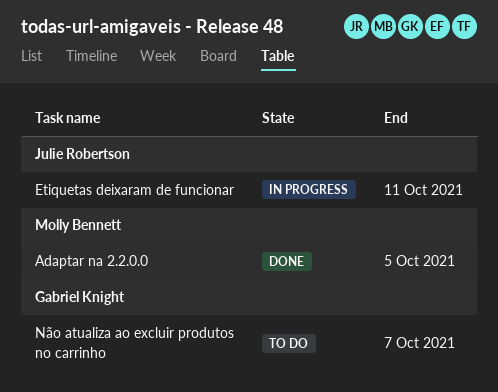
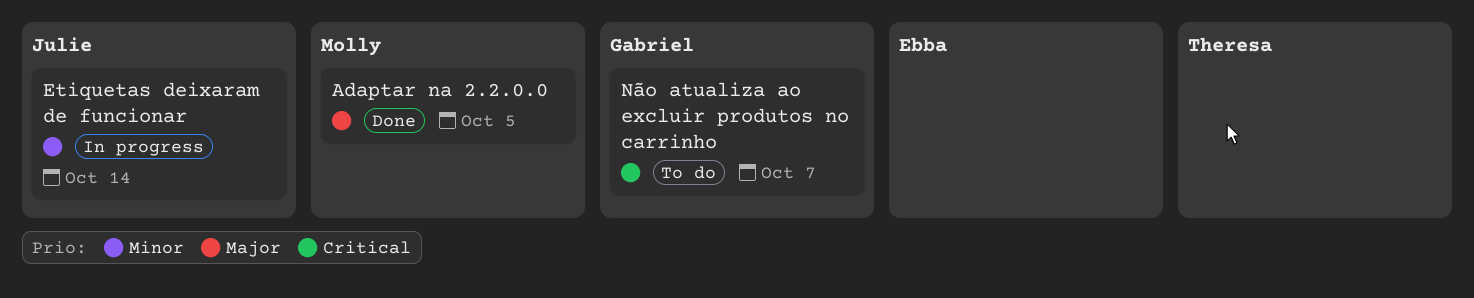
Etiquetas deixaram de funcionar, due: Oct 11 -> Oct 14

